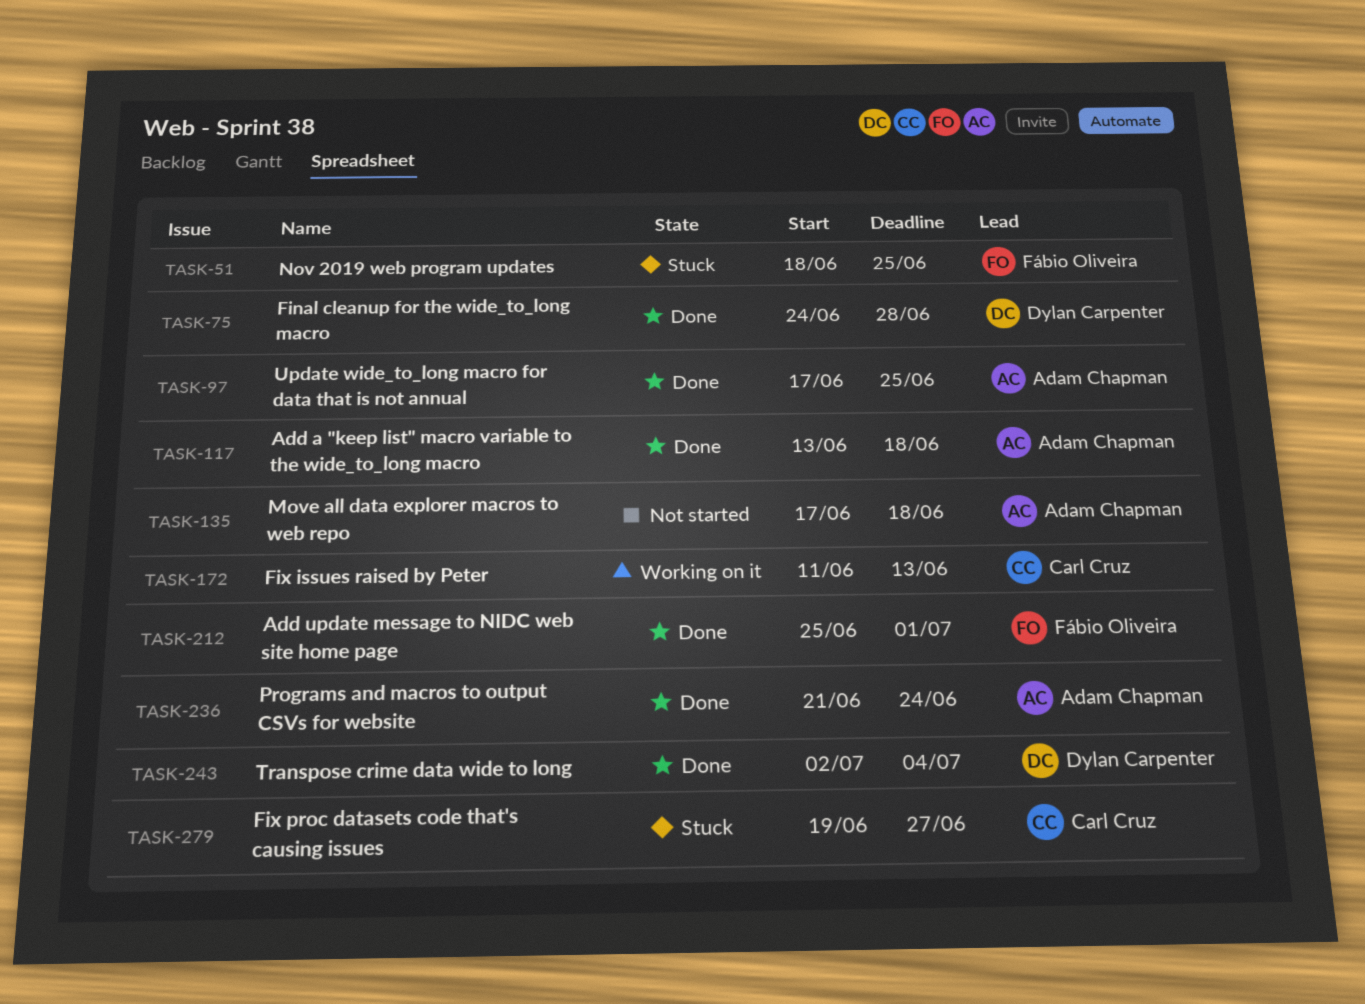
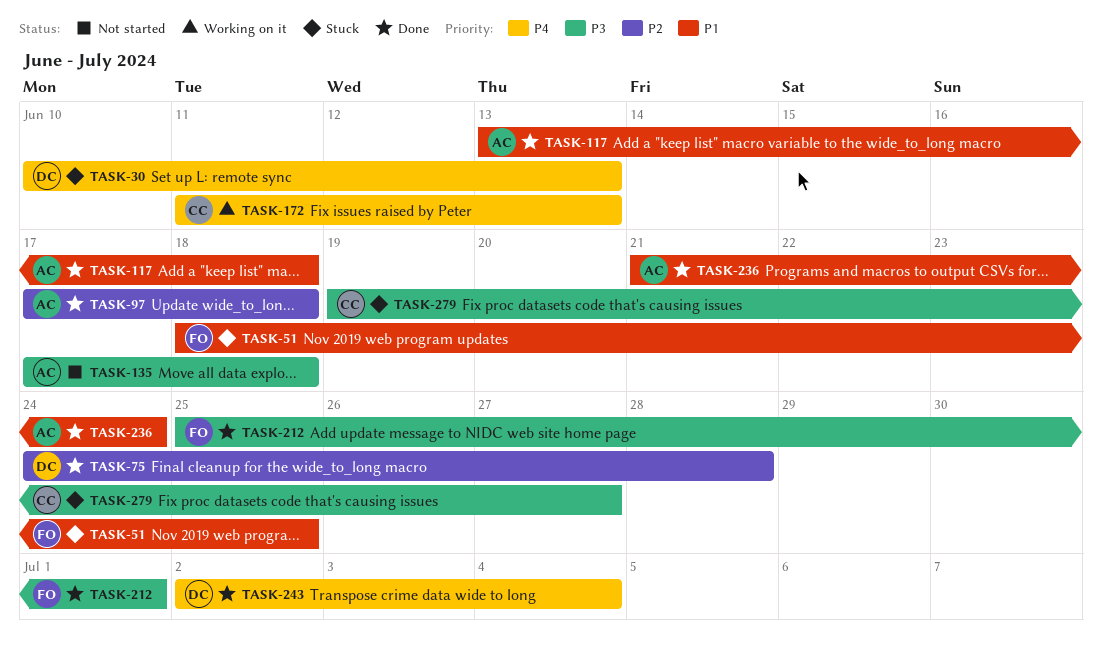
TASK-30: none -> present
TASK-97, due: Jun 25 -> Jun 18

